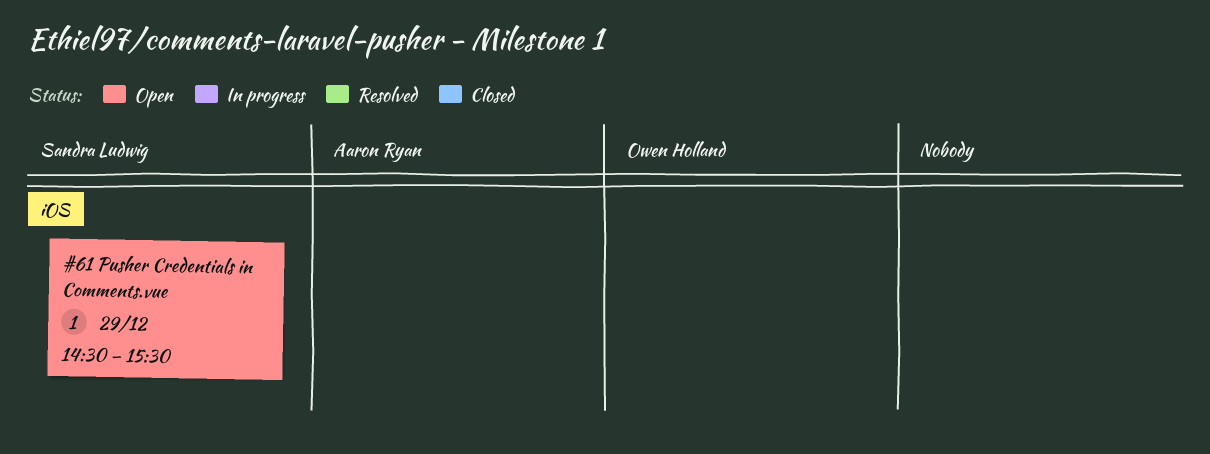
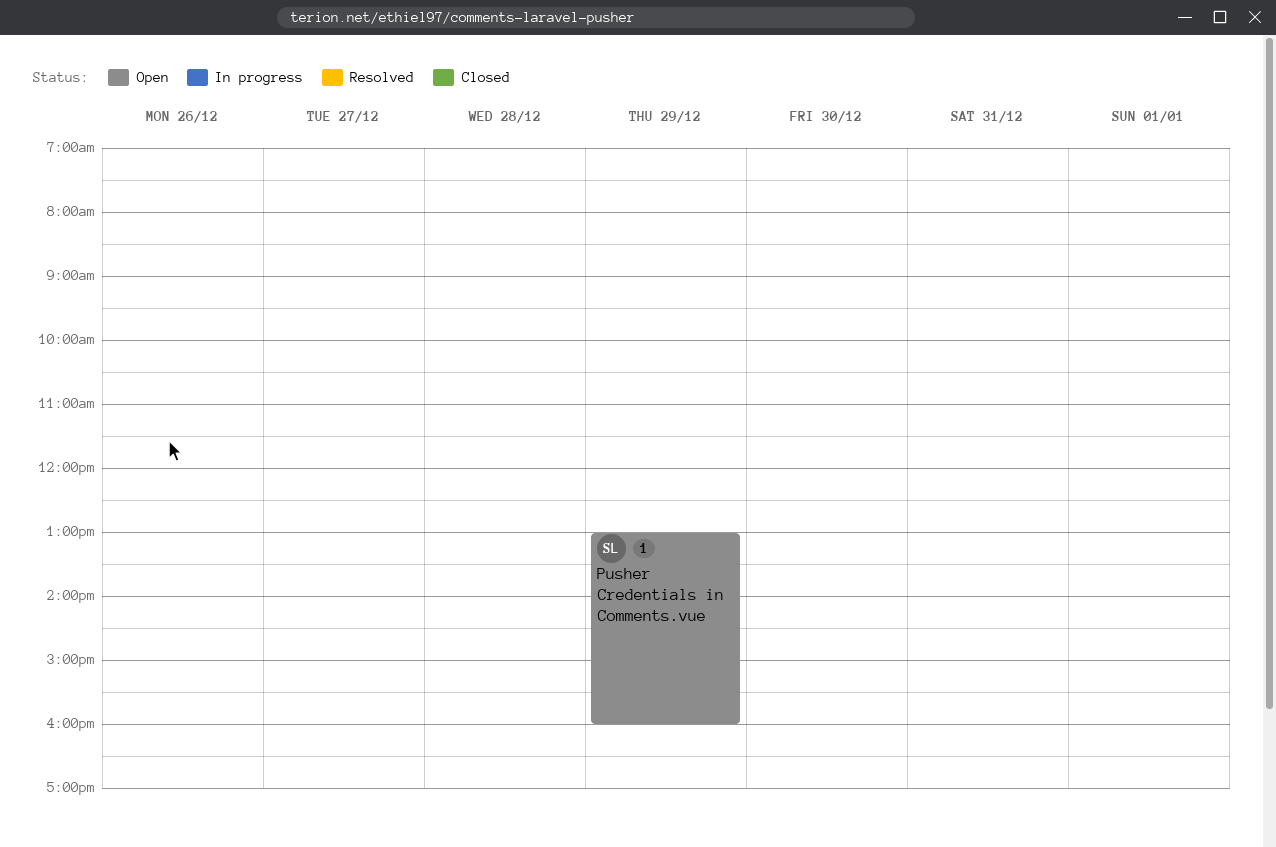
Pusher Credentials in Comments.vue, begins: 14:30 -> 13:00
Pusher Credentials in Comments.vue, ends: 15:30 -> 16:00

